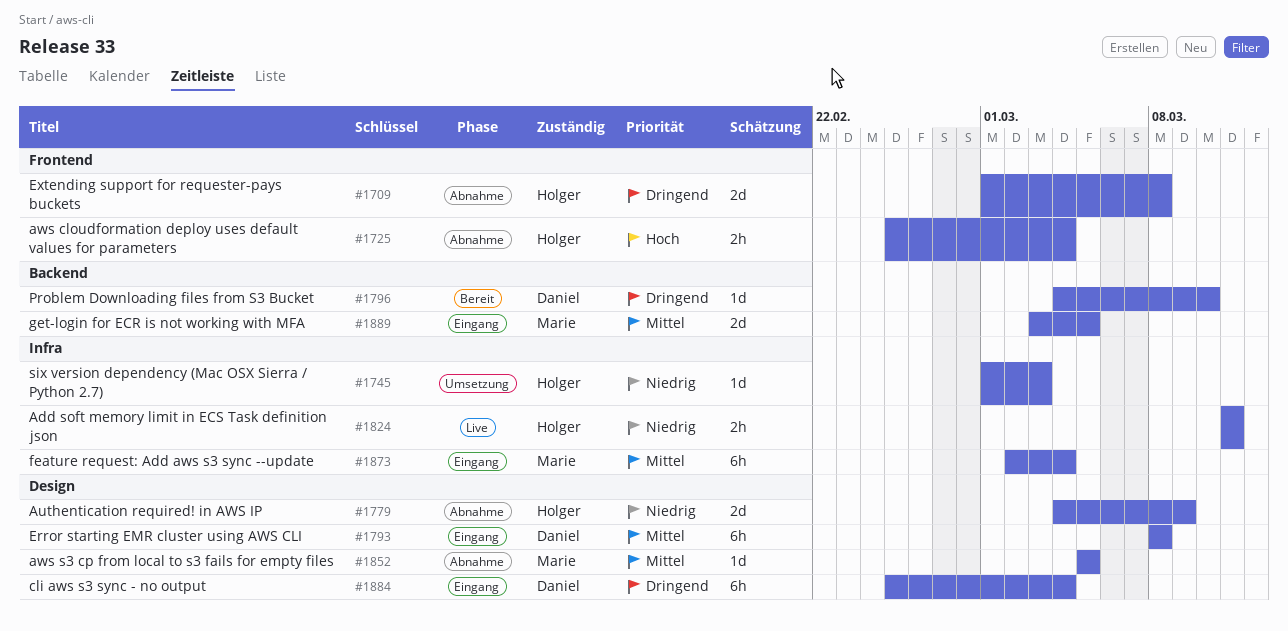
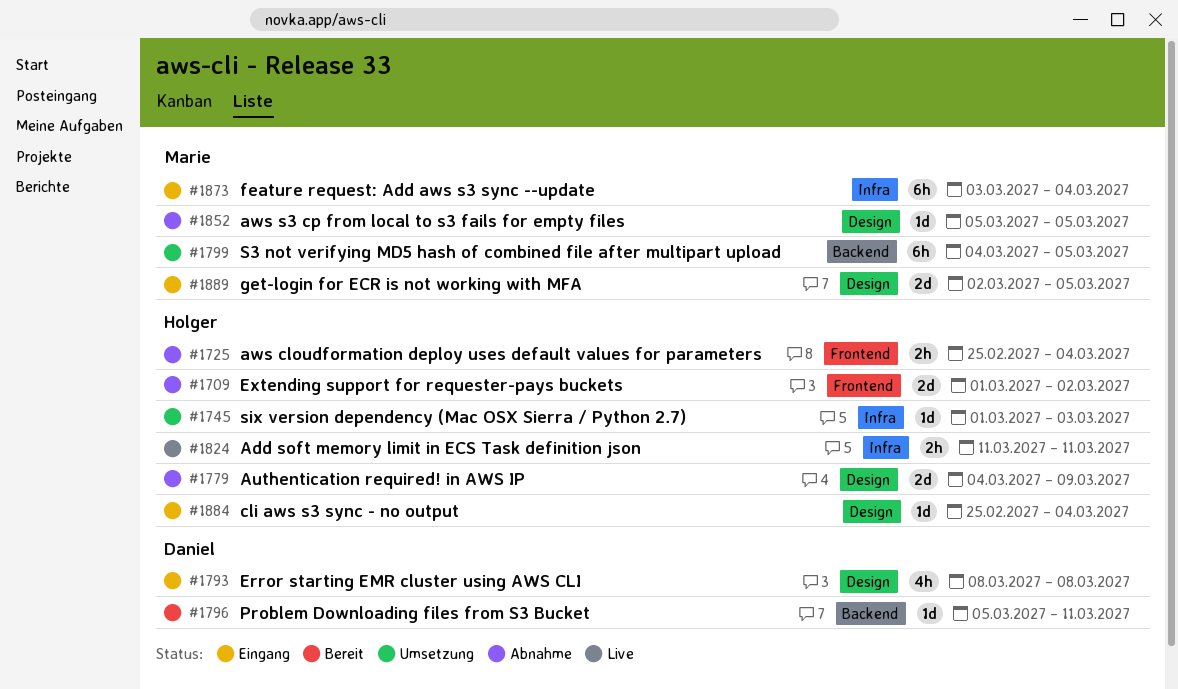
#1709, due: Mar 8 -> Mar 2
#1793, estimate: 6h -> 4h
#1796, start: Mar 4 -> Mar 5
#1796, due: Mar 10 -> Mar 11
#1799: none -> present
#1873, start: Mar 2 -> Mar 3
#1884, owner: Daniel -> Holger
#1884, estimate: 6h -> 1d
#1889, label: Backend -> Design
#1889, start: Mar 3 -> Mar 2

